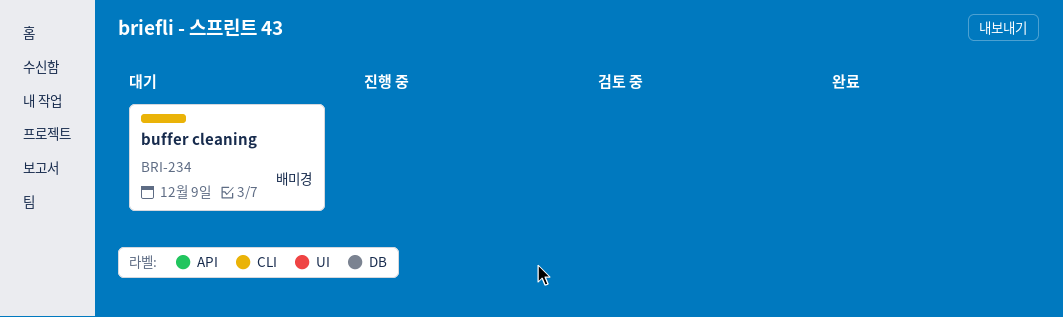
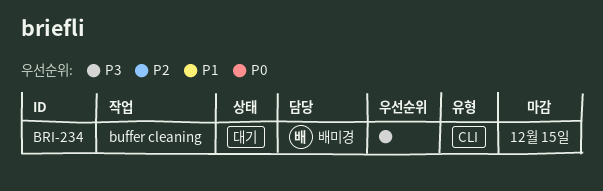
BRI-234, due: Dec 9 -> Dec 15

